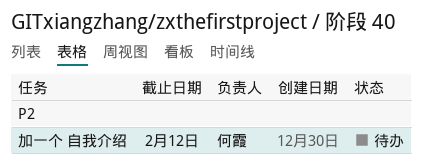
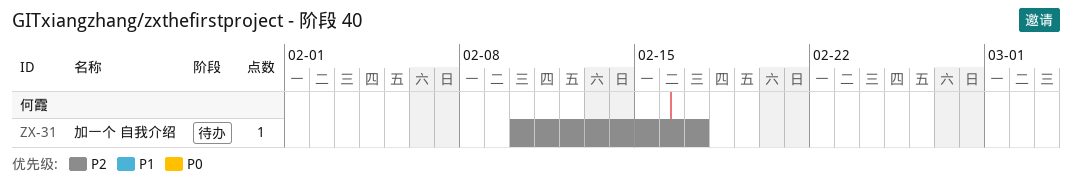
加一个 自我介绍, due: Feb 12 -> Feb 17

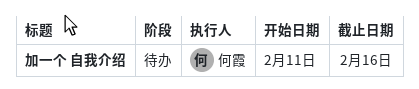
加一个 自我介绍, start: Feb 10 -> Feb 11
加一个 自我介绍, due: Feb 17 -> Feb 16

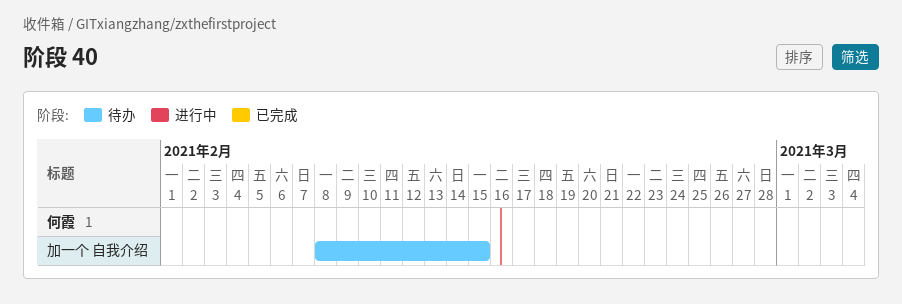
加一个 自我介绍, start: Feb 11 -> Feb 8
加一个 自我介绍, due: Feb 16 -> Feb 15

